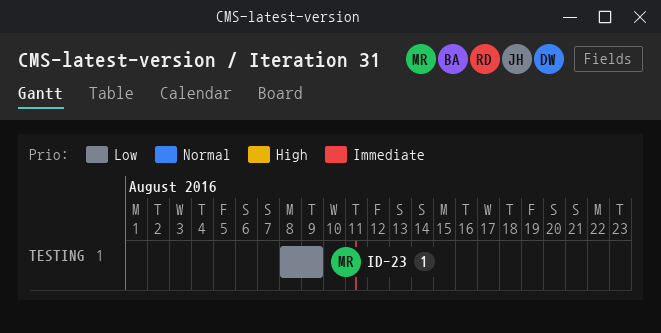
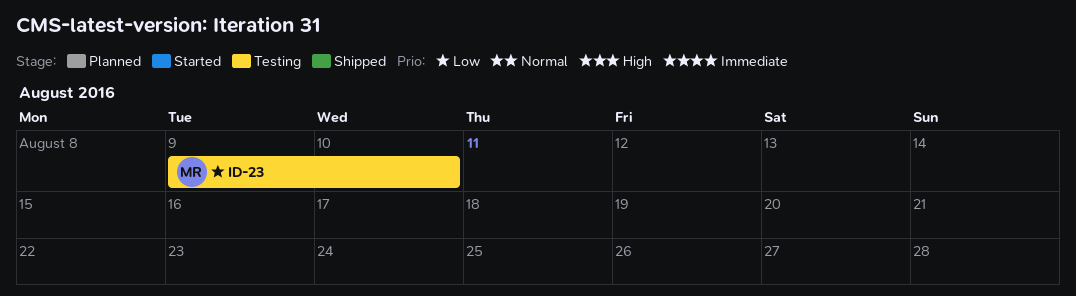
ID-23, start: Aug 8 -> Aug 9
ID-23, due: Aug 9 -> Aug 10

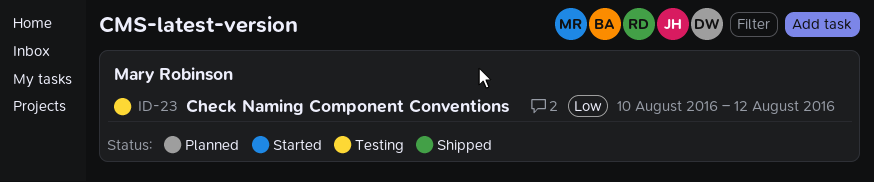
ID-23, start: Aug 9 -> Aug 10
ID-23, due: Aug 10 -> Aug 12

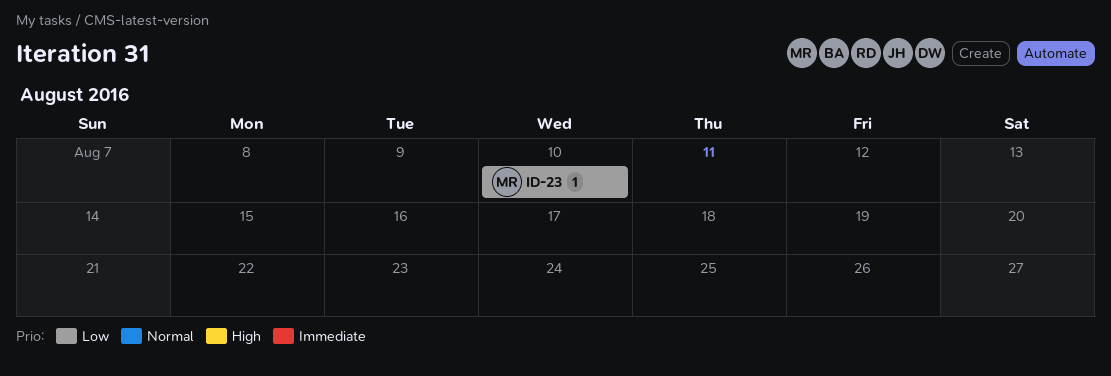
ID-23, due: Aug 12 -> Aug 10

